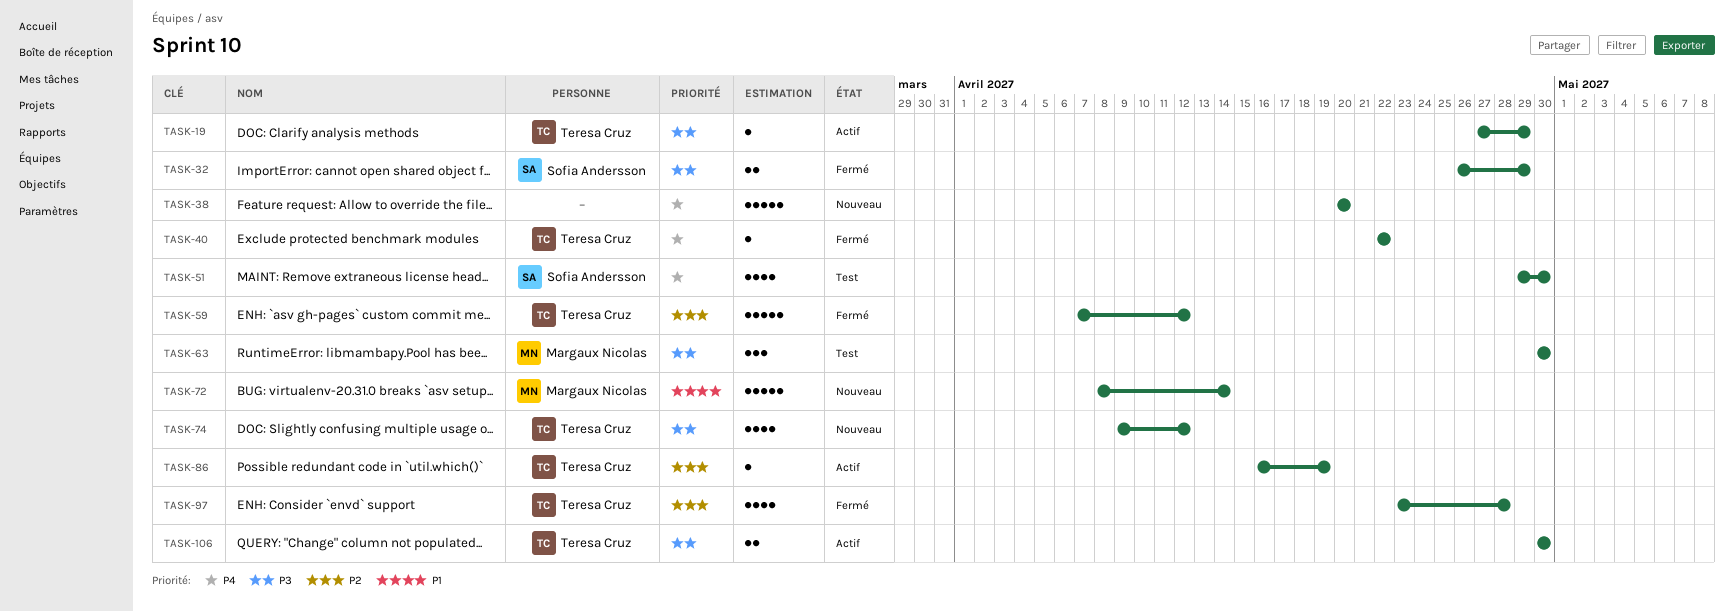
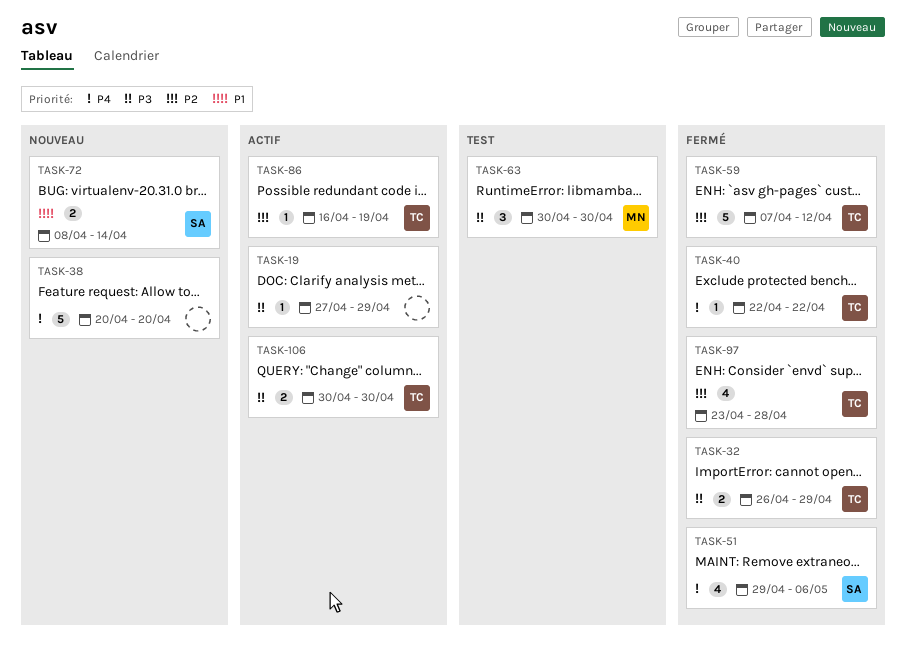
TASK-19, owner: Teresa Cruz -> none
TASK-32, owner: Sofia Andersson -> Teresa Cruz
TASK-51, status: Test -> Fermé
TASK-51, due: Apr 30 -> May 6
TASK-72, owner: Margaux Nicolas -> Sofia Andersson
TASK-72, estimate: 5 -> 2
TASK-74: present -> none

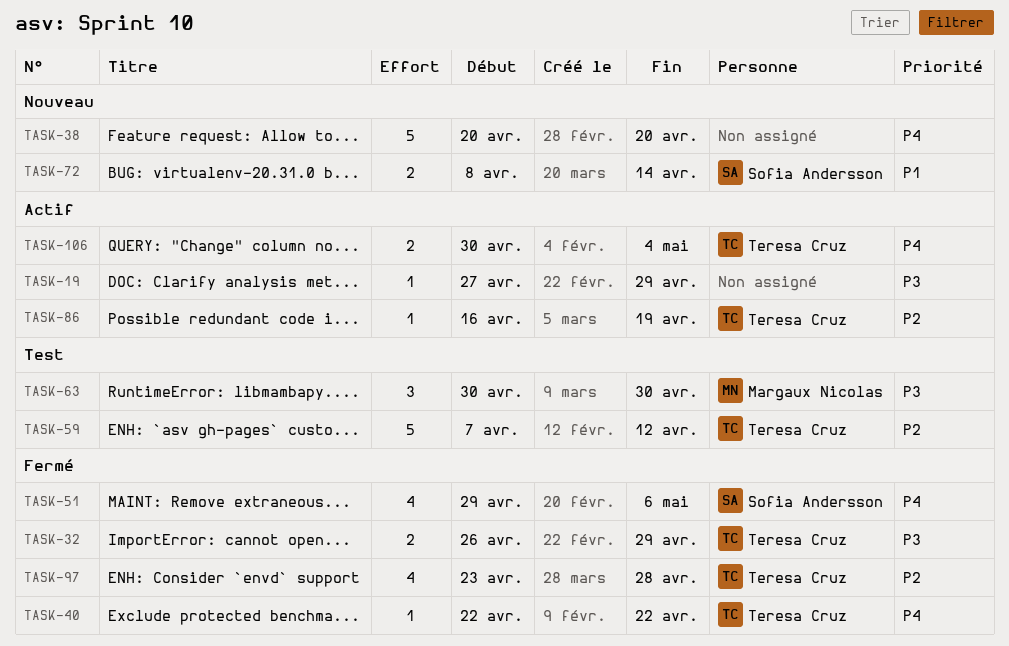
TASK-59, status: Fermé -> Test
TASK-106, priority: P3 -> P4
TASK-106, due: Apr 30 -> May 4

